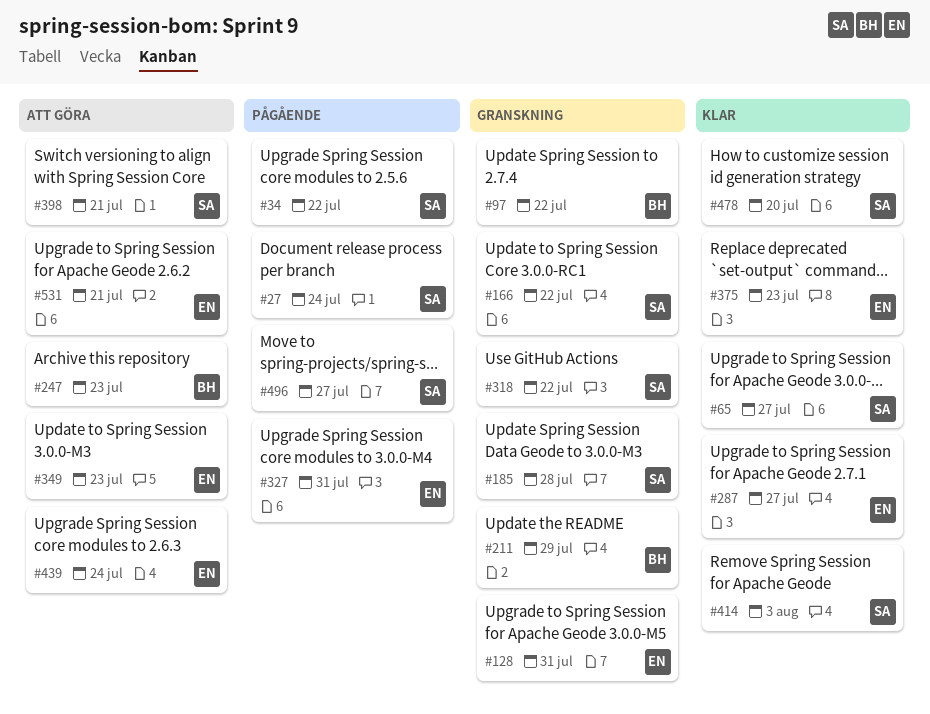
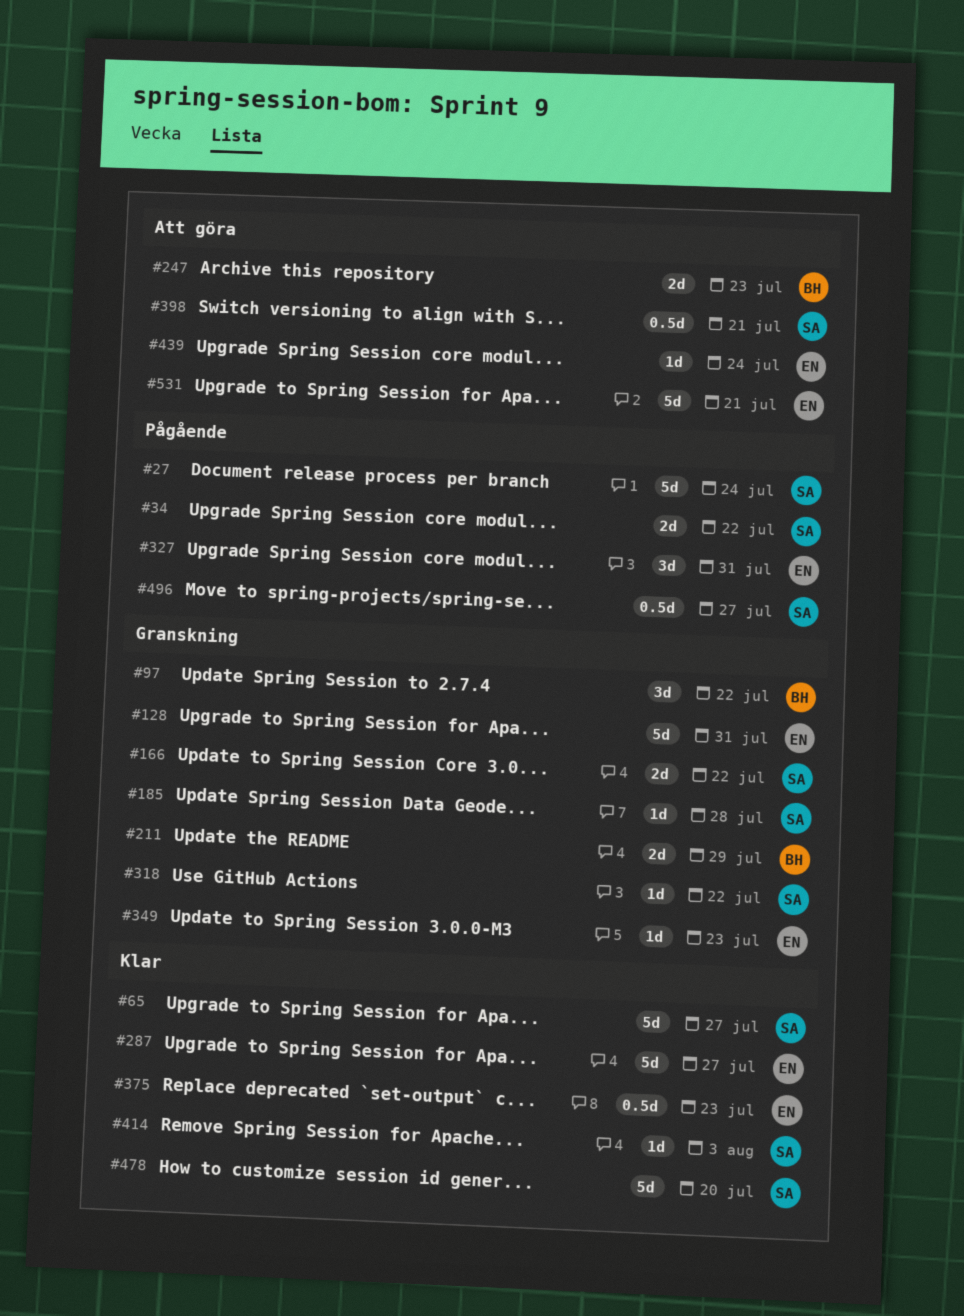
#349, status: Att göra -> Granskning

